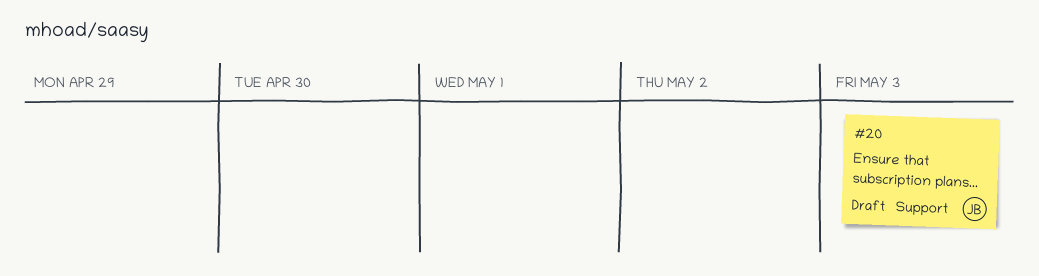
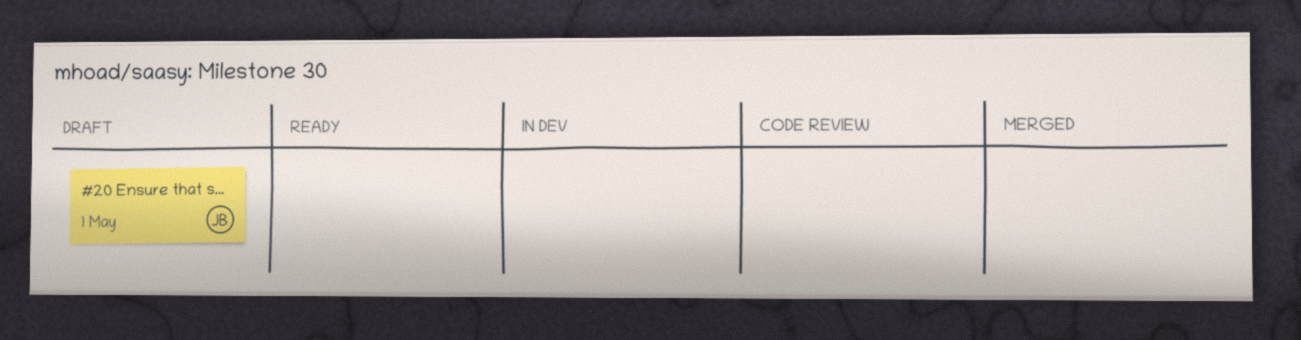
#20, due: May 3 -> May 1

